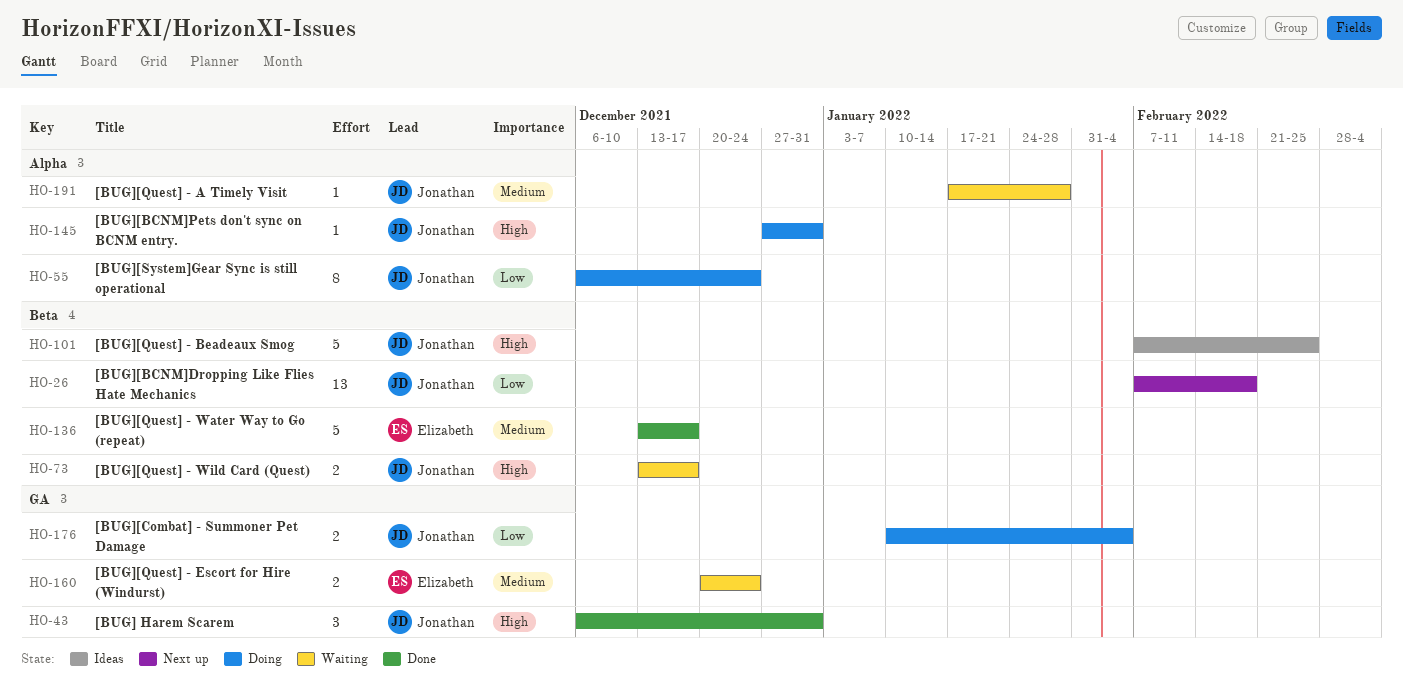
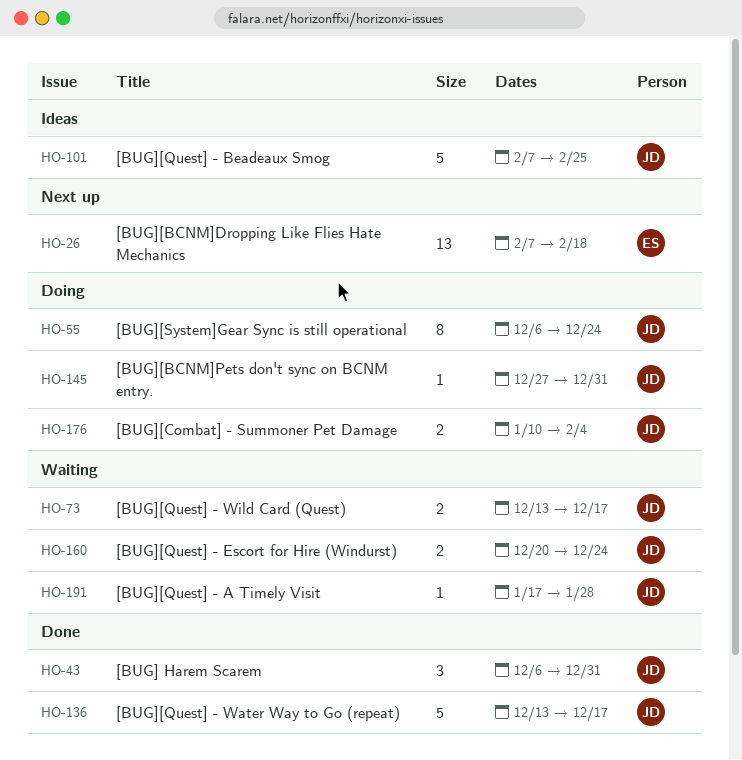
HO-26, owner: Jonathan -> Elizabeth
HO-136, owner: Elizabeth -> Jonathan
HO-160, owner: Elizabeth -> Jonathan

